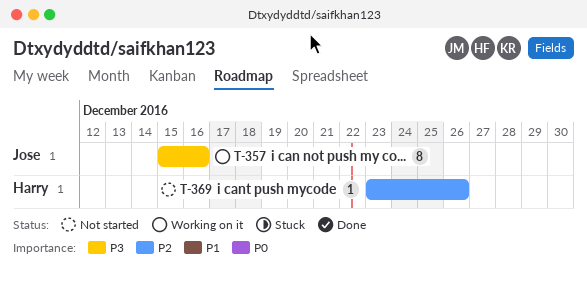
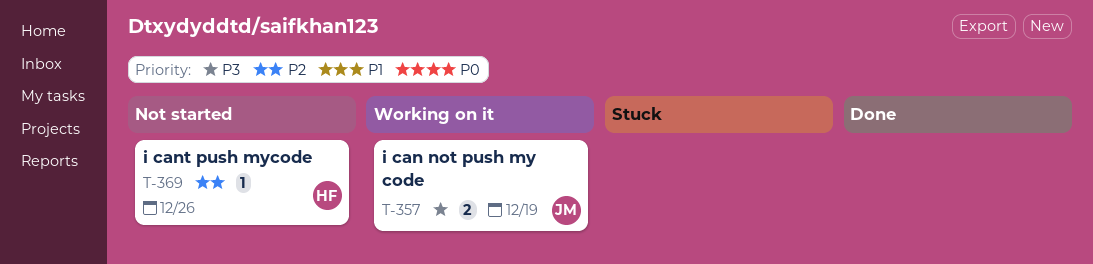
T-357, estimate: 8 -> 2
T-357, due: Dec 16 -> Dec 19

